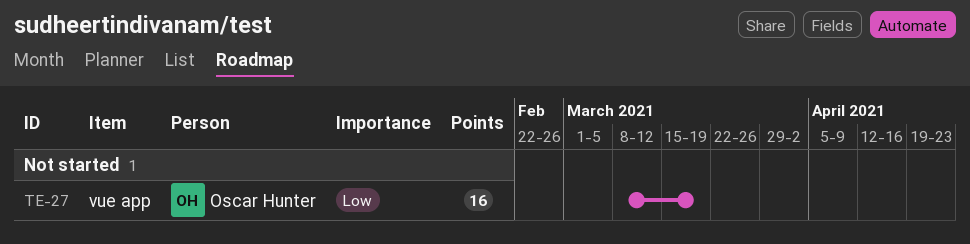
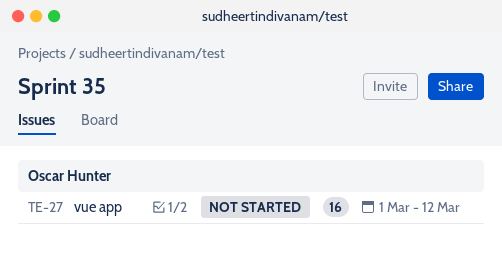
TE-27, start: Mar 8 -> Mar 1
TE-27, due: Mar 19 -> Mar 12

